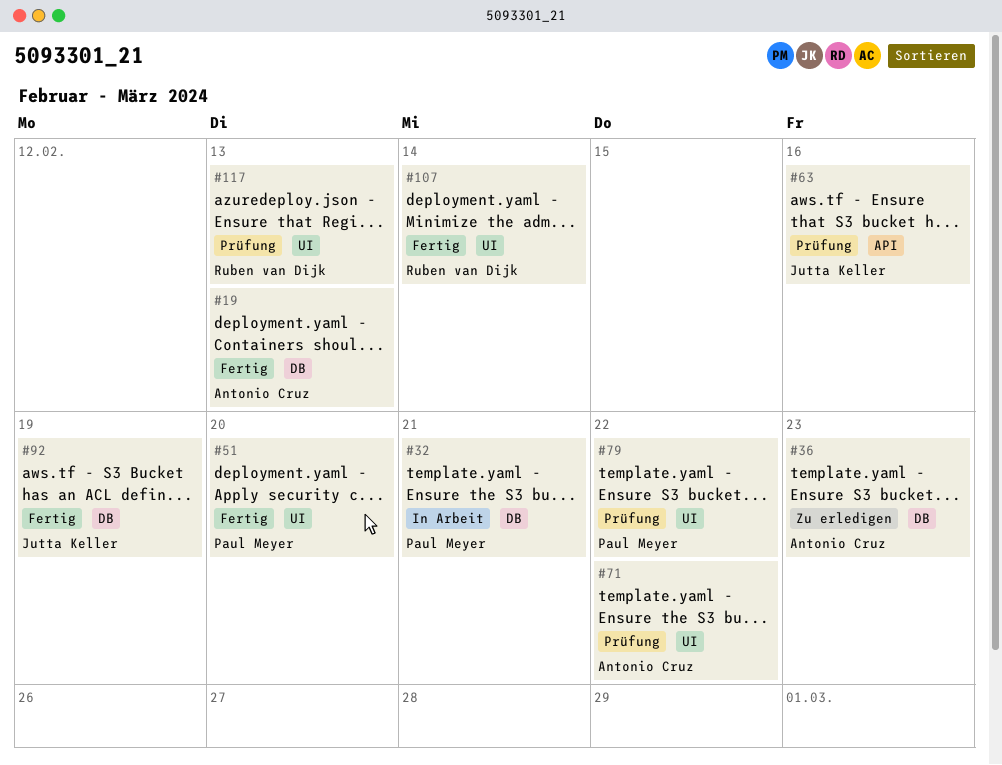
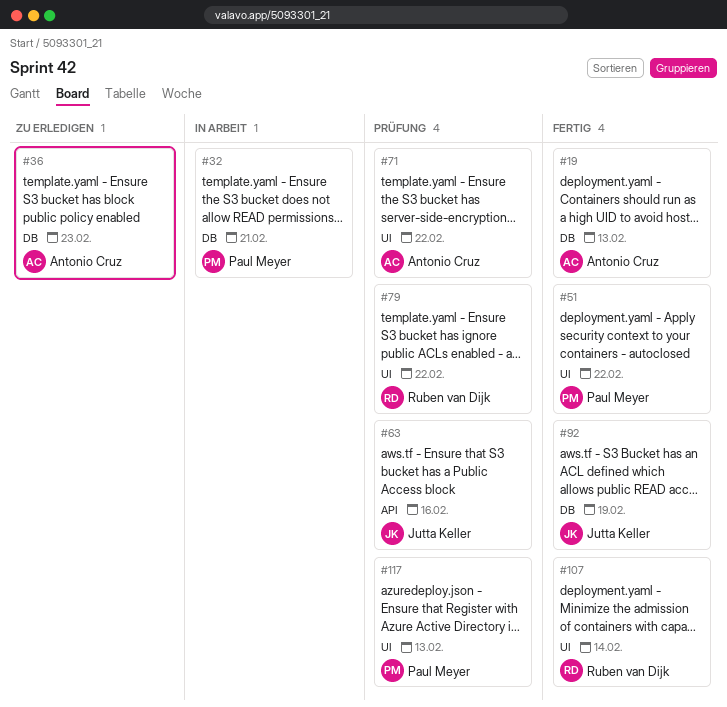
#51, due: Feb 20 -> Feb 22
#79, owner: Paul Meyer -> Ruben van Dijk
#117, owner: Ruben van Dijk -> Paul Meyer

